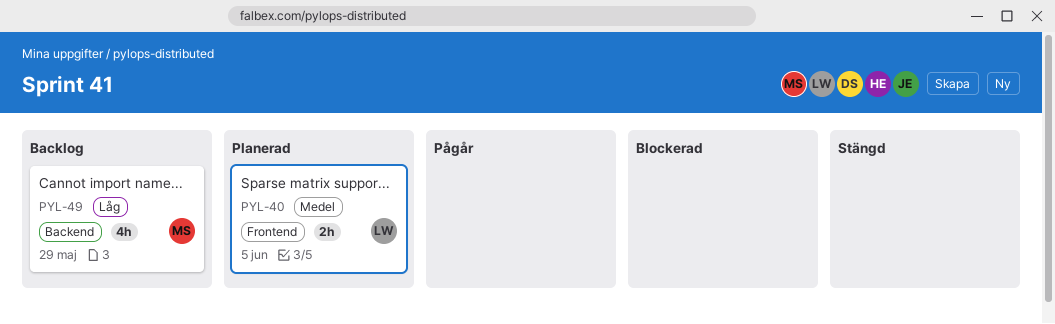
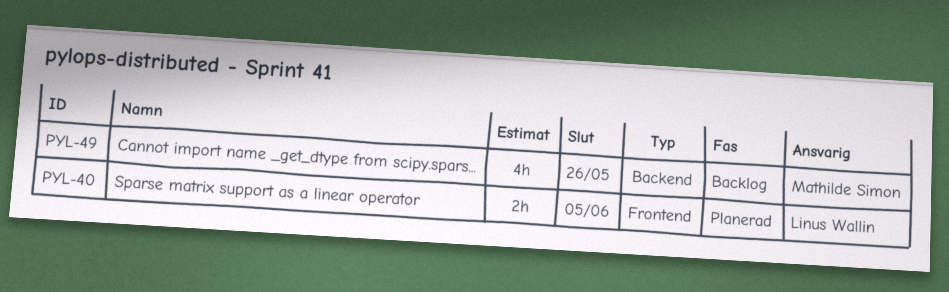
PYL-49, due: May 29 -> May 26

